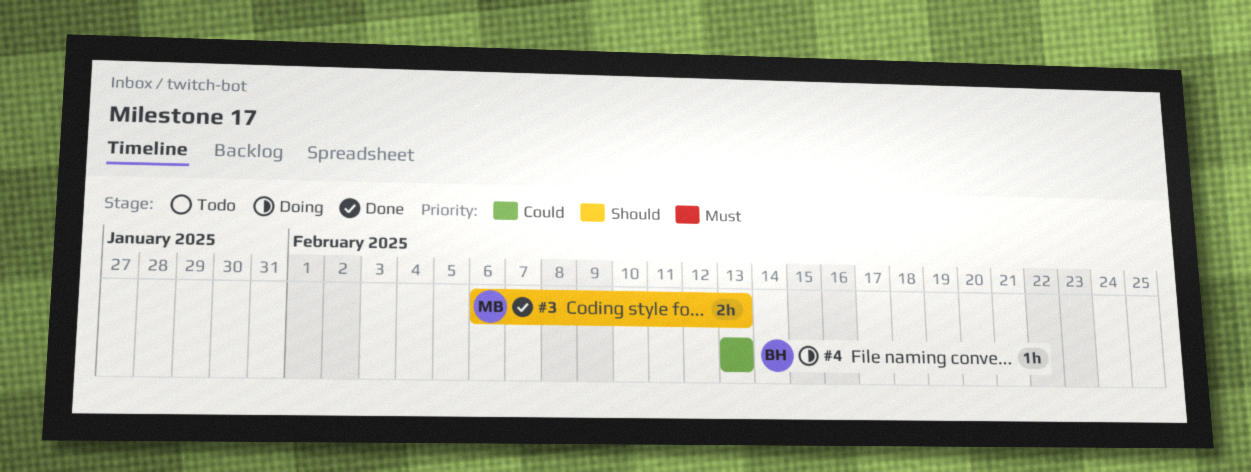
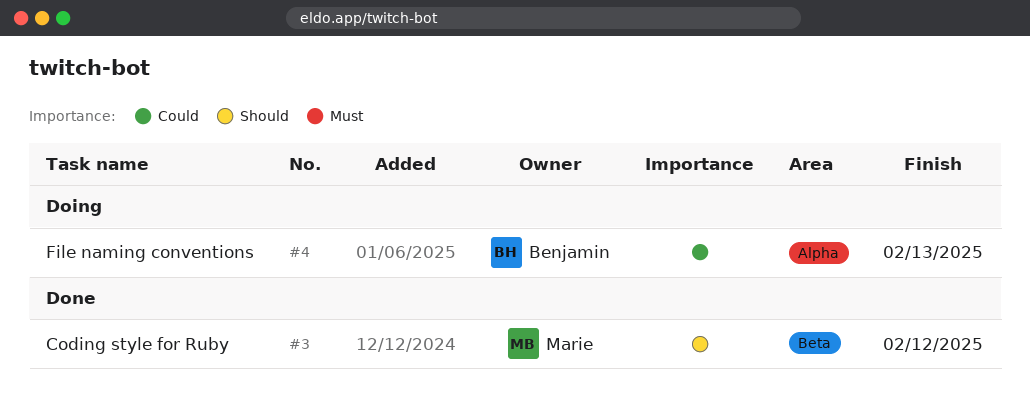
#3, due: Feb 13 -> Feb 12

